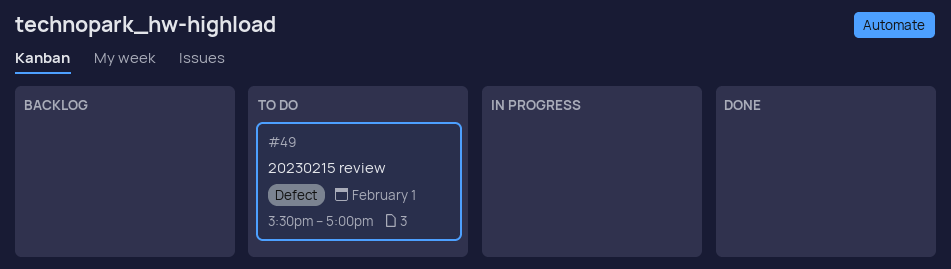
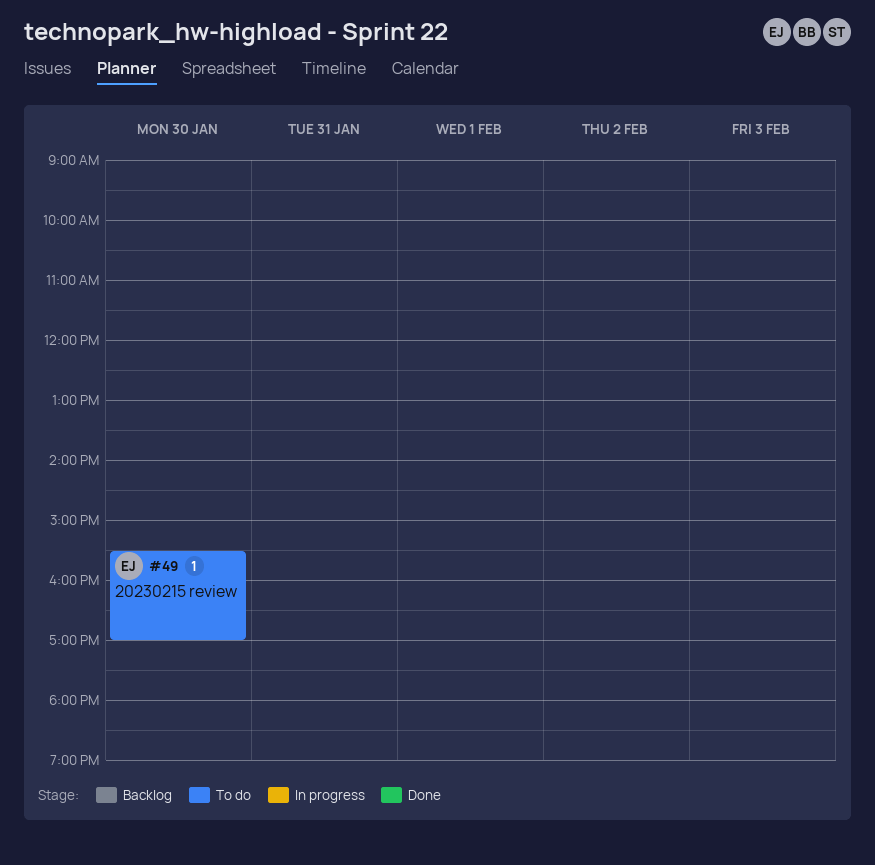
#49, day: Feb 1 -> Jan 30

